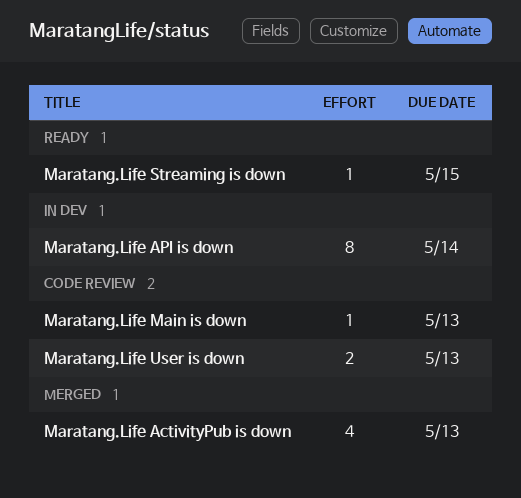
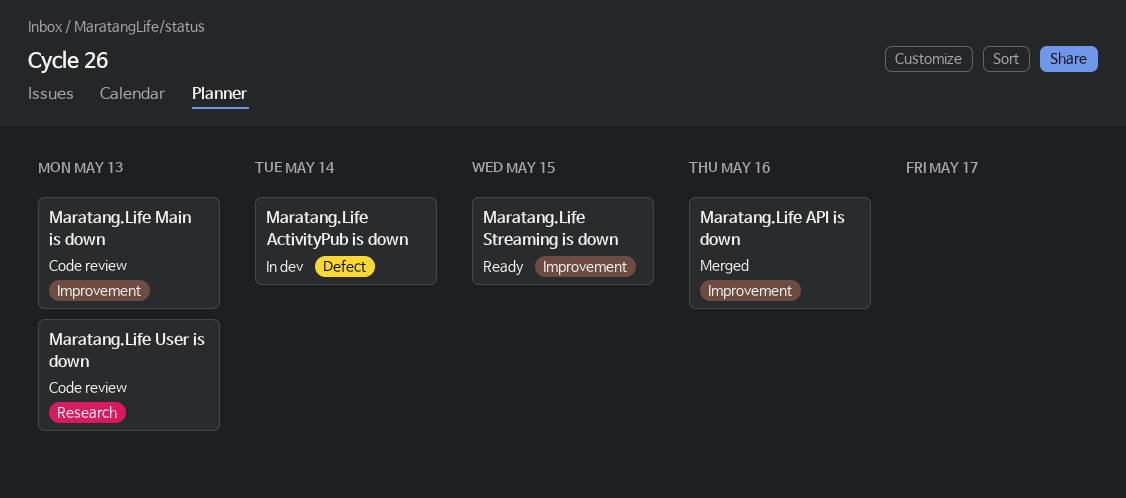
Maratang.Life ActivityPub is down, status: Merged -> In dev
Maratang.Life ActivityPub is down, due: May 13 -> May 14
Maratang.Life API is down, status: In dev -> Merged
Maratang.Life API is down, due: May 14 -> May 16

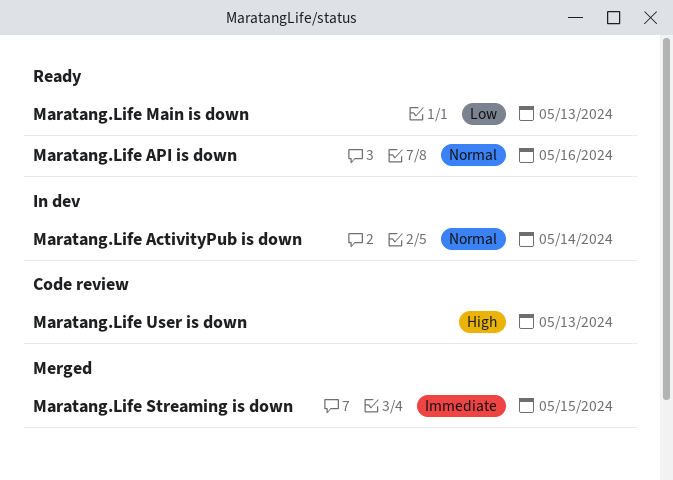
Maratang.Life API is down, status: Merged -> Ready
Maratang.Life Main is down, status: Code review -> Ready
Maratang.Life Streaming is down, status: Ready -> Merged

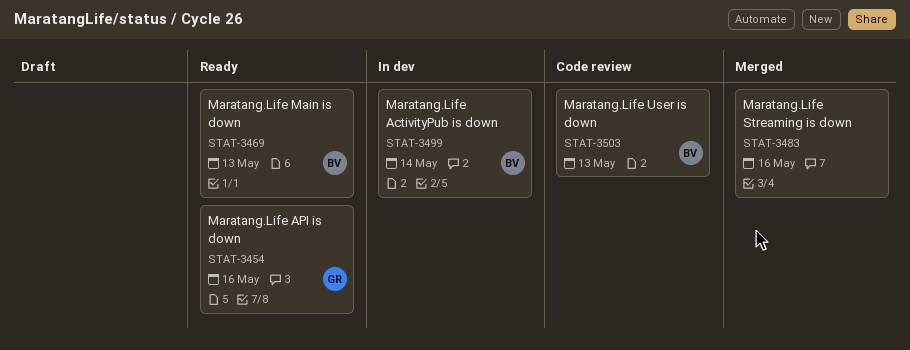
Maratang.Life Streaming is down, due: May 15 -> May 16

